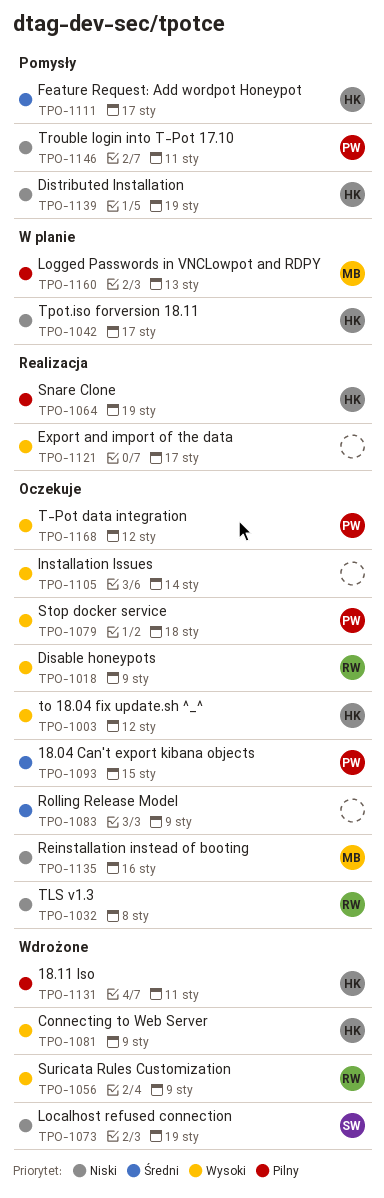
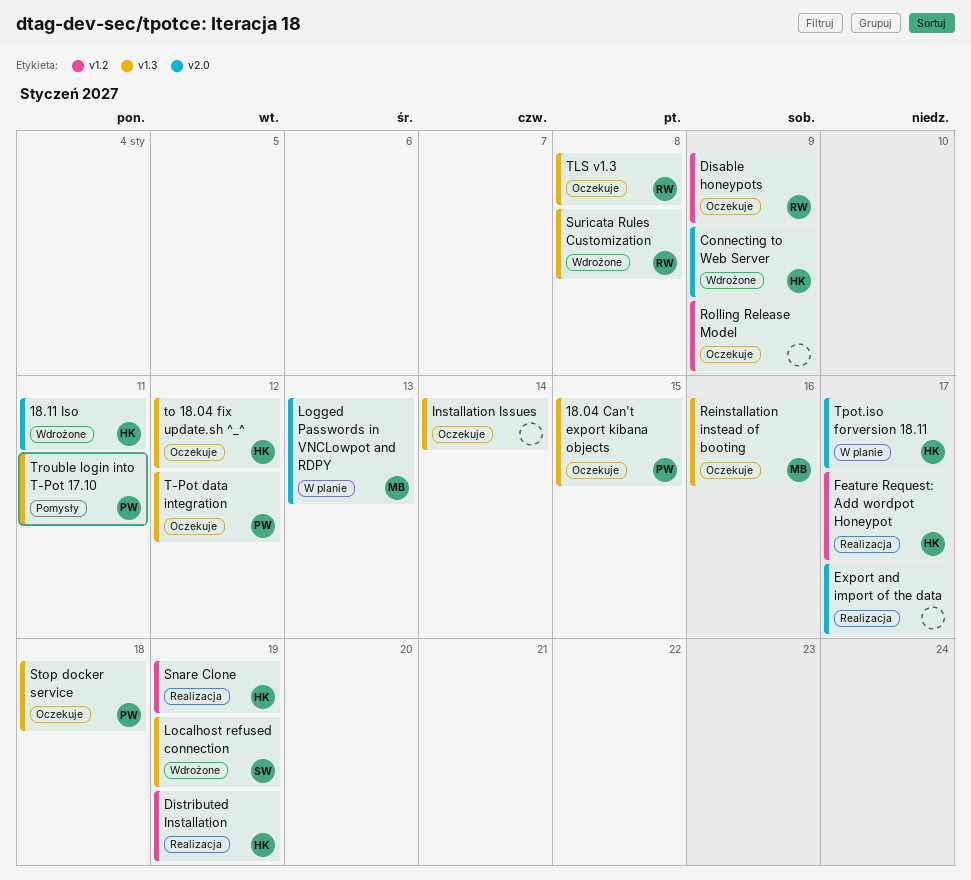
Distributed Installation, status: Pomysły -> Realizacja
Feature Request: Add wordpot Honeypot, status: Pomysły -> Realizacja
Suricata Rules Customization, due: Jan 9 -> Jan 8

